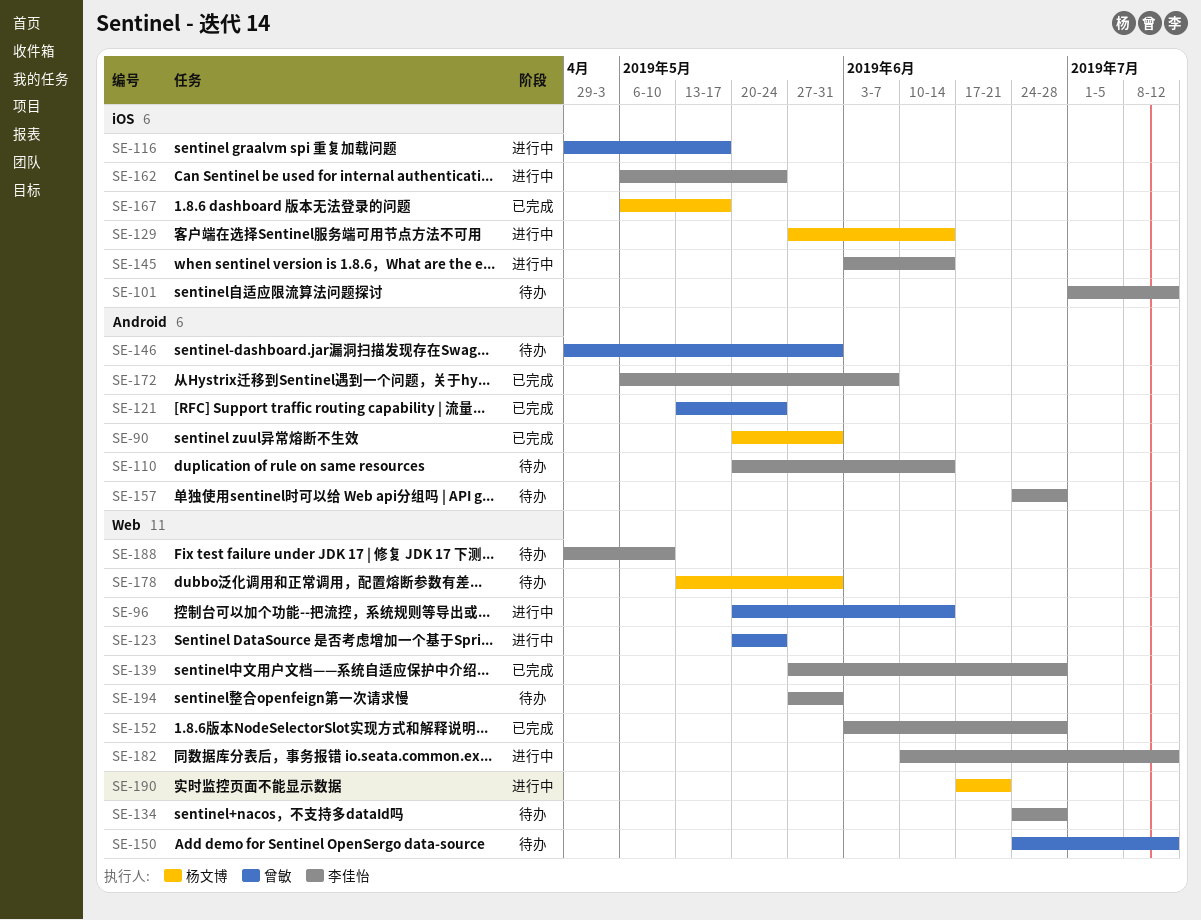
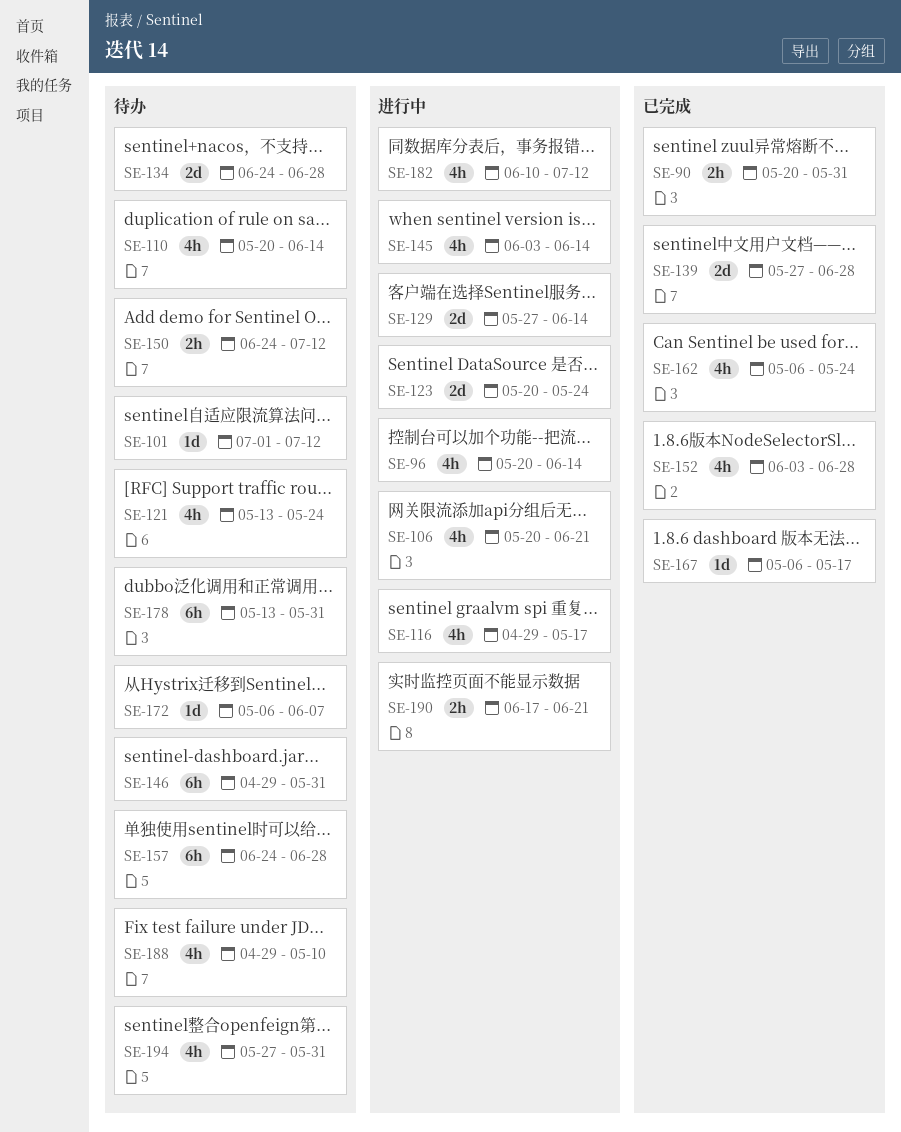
SE-106: none -> present
SE-121, status: 已完成 -> 待办
SE-162, status: 进行中 -> 已完成
SE-172, status: 已完成 -> 待办

